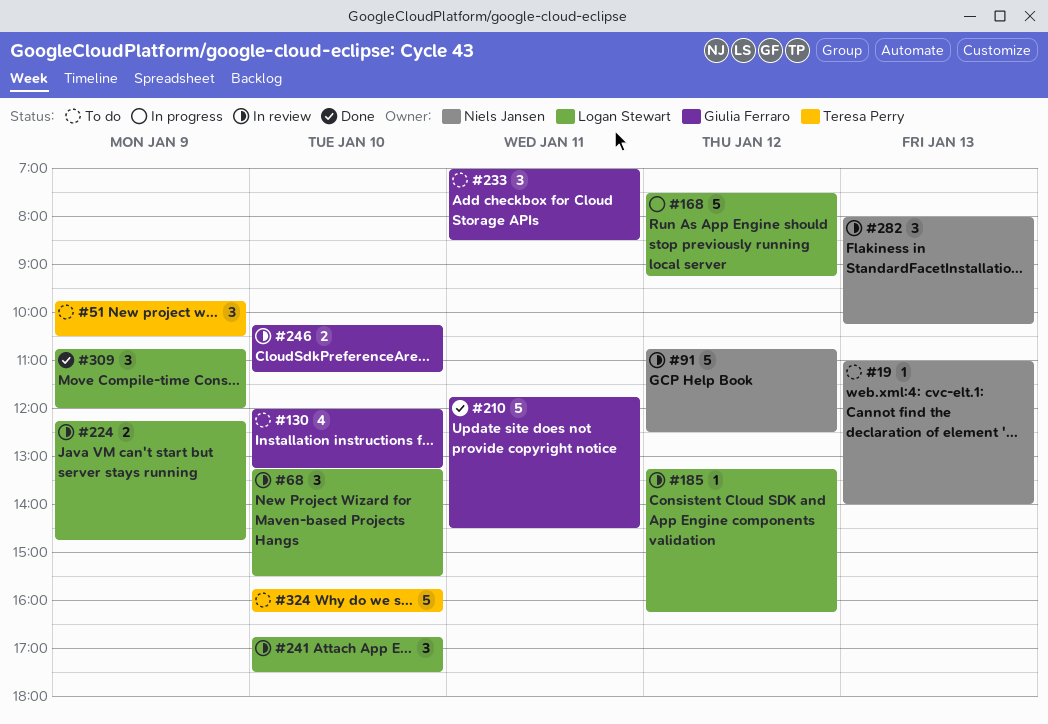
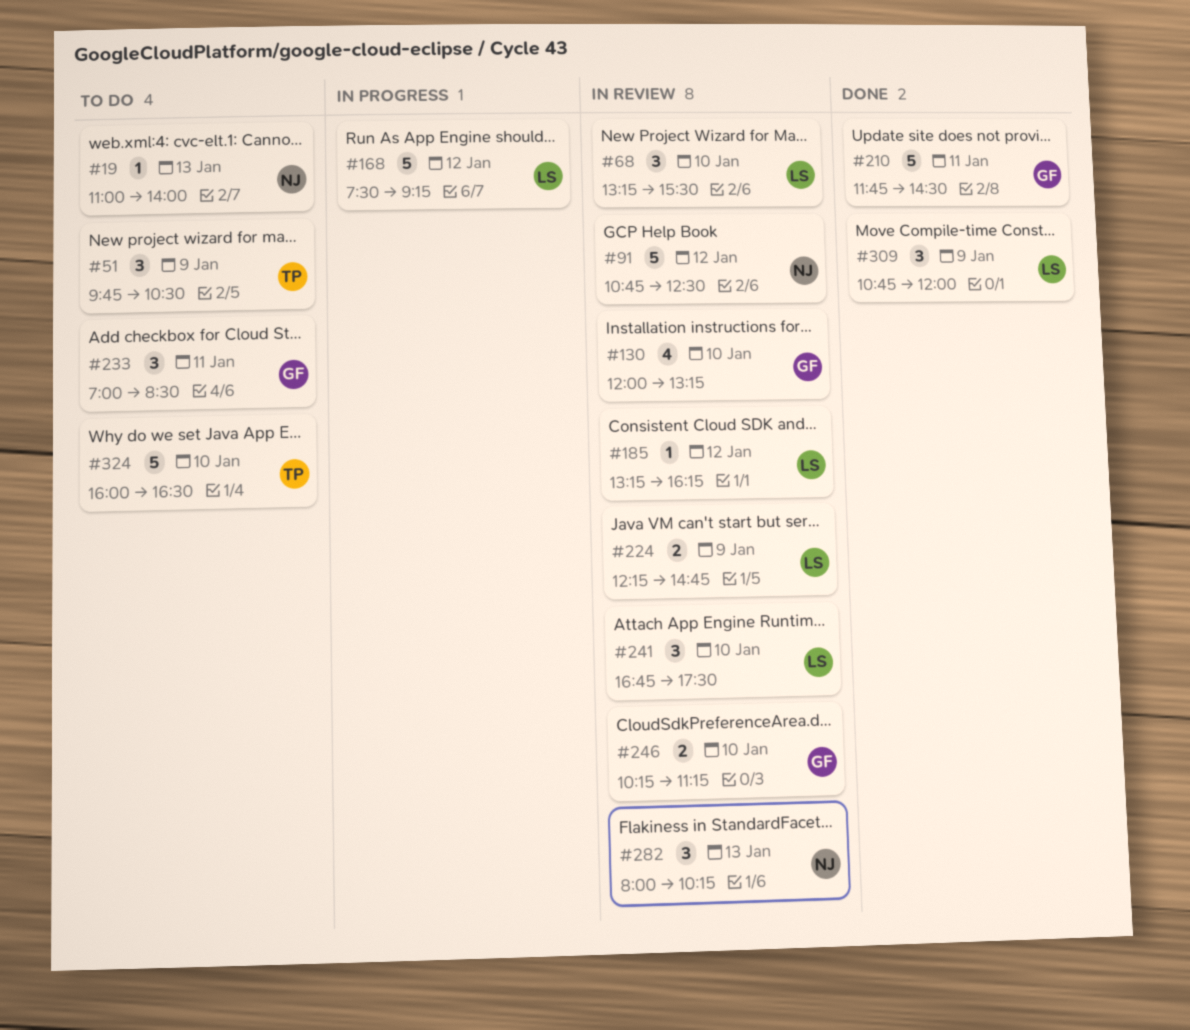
#130, status: To do -> In review
#324, begins: 15:45 -> 16:00
#324, ends: 16:15 -> 16:30

